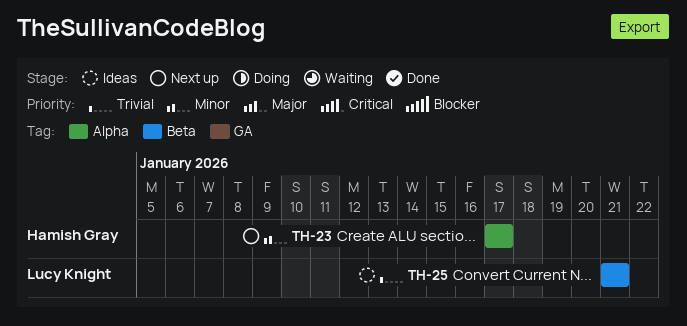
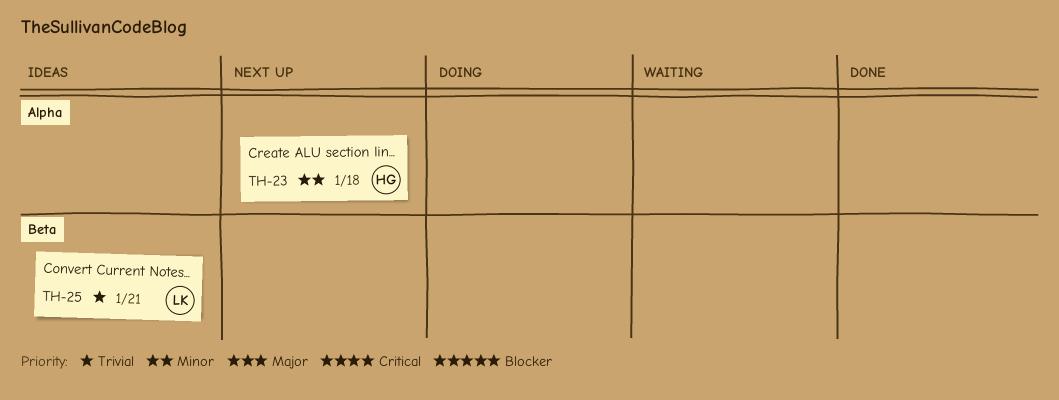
TH-23, due: Jan 17 -> Jan 18

